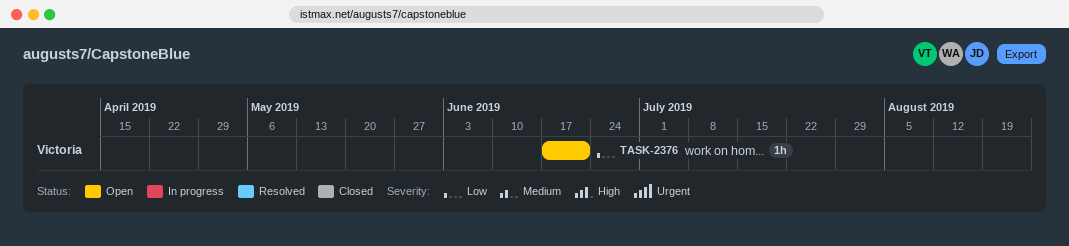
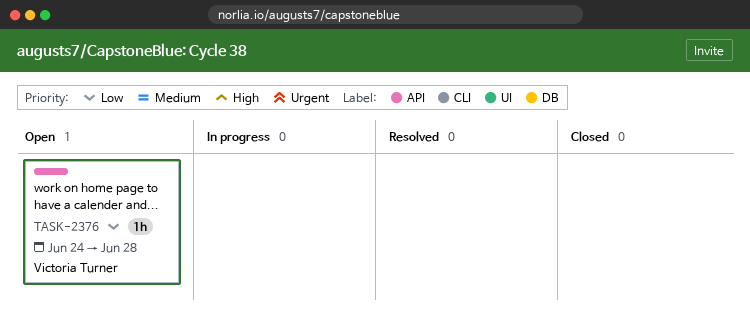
TASK-2376, start: Jun 17 -> Jun 24
TASK-2376, due: Jun 21 -> Jun 28

